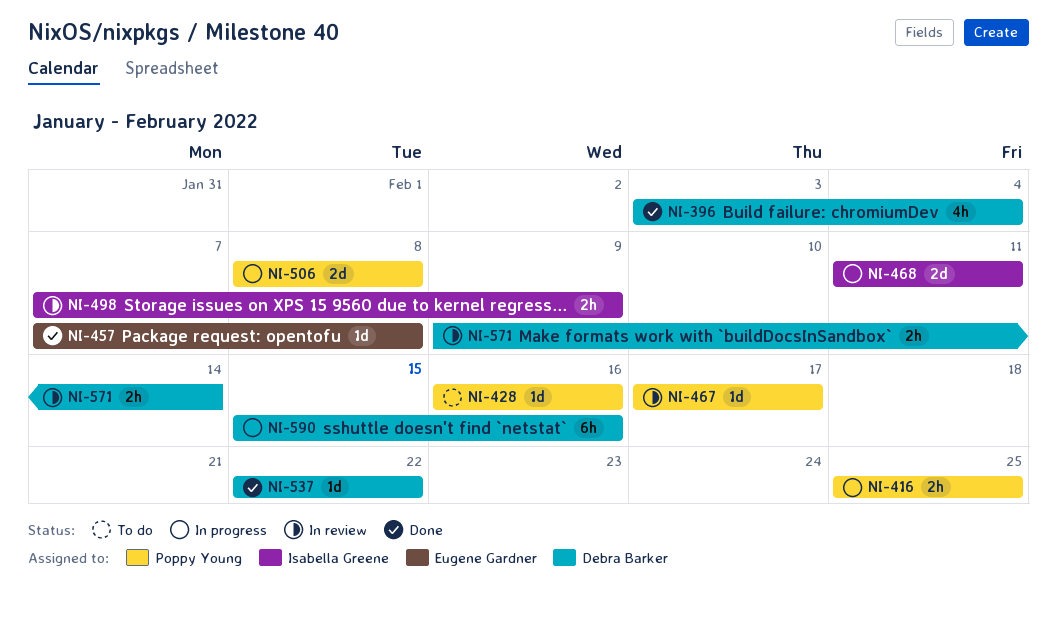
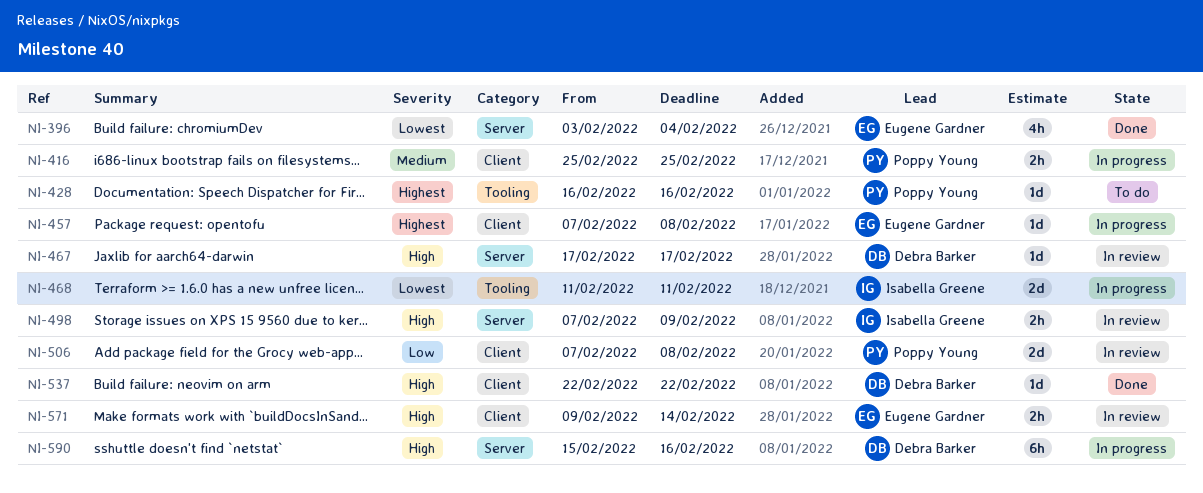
NI-396, owner: Debra Barker -> Eugene Gardner
NI-457, status: Done -> In progress
NI-467, owner: Poppy Young -> Debra Barker
NI-506, status: In progress -> In review
NI-506, start: Feb 8 -> Feb 7
NI-571, owner: Debra Barker -> Eugene Gardner

